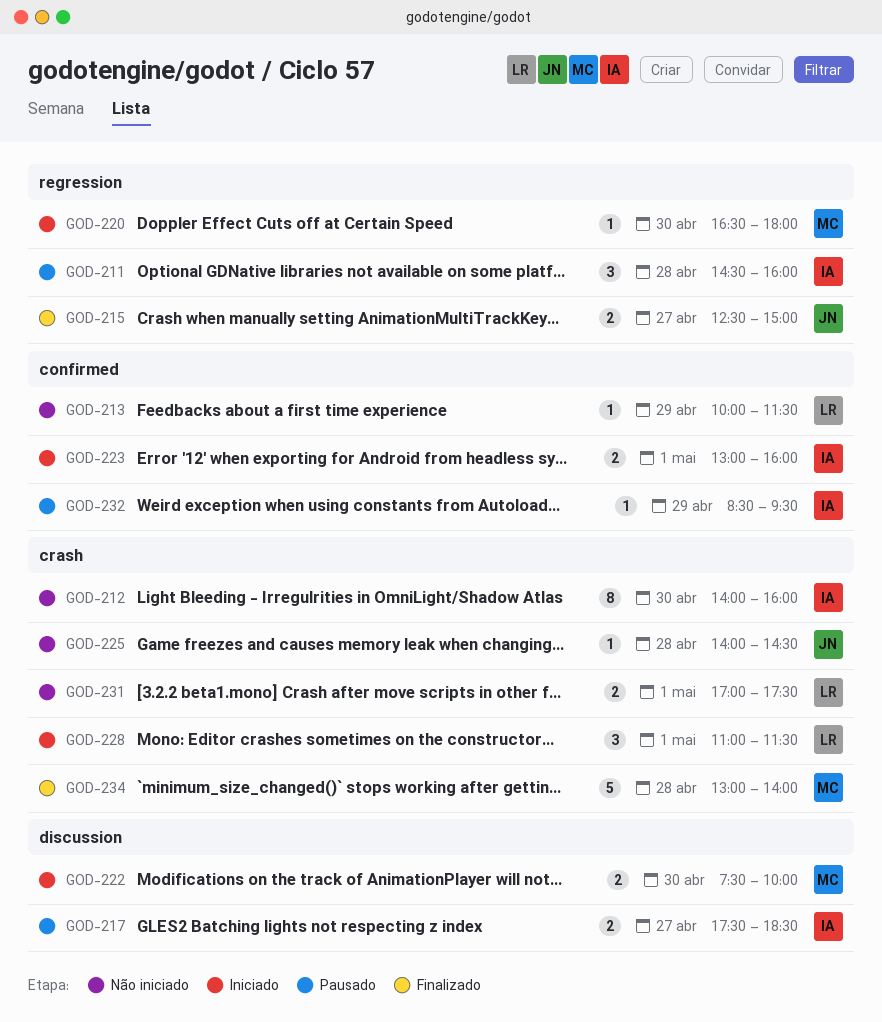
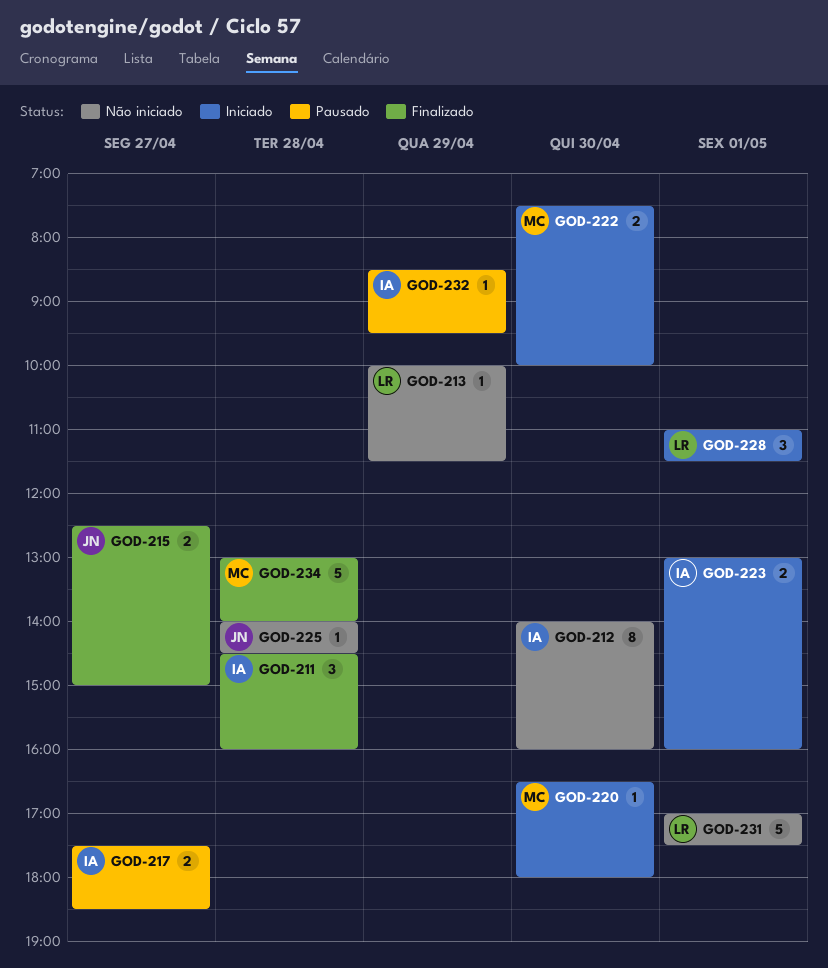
GOD-211, status: Pausado -> Finalizado
GOD-231, estimate: 2 -> 5

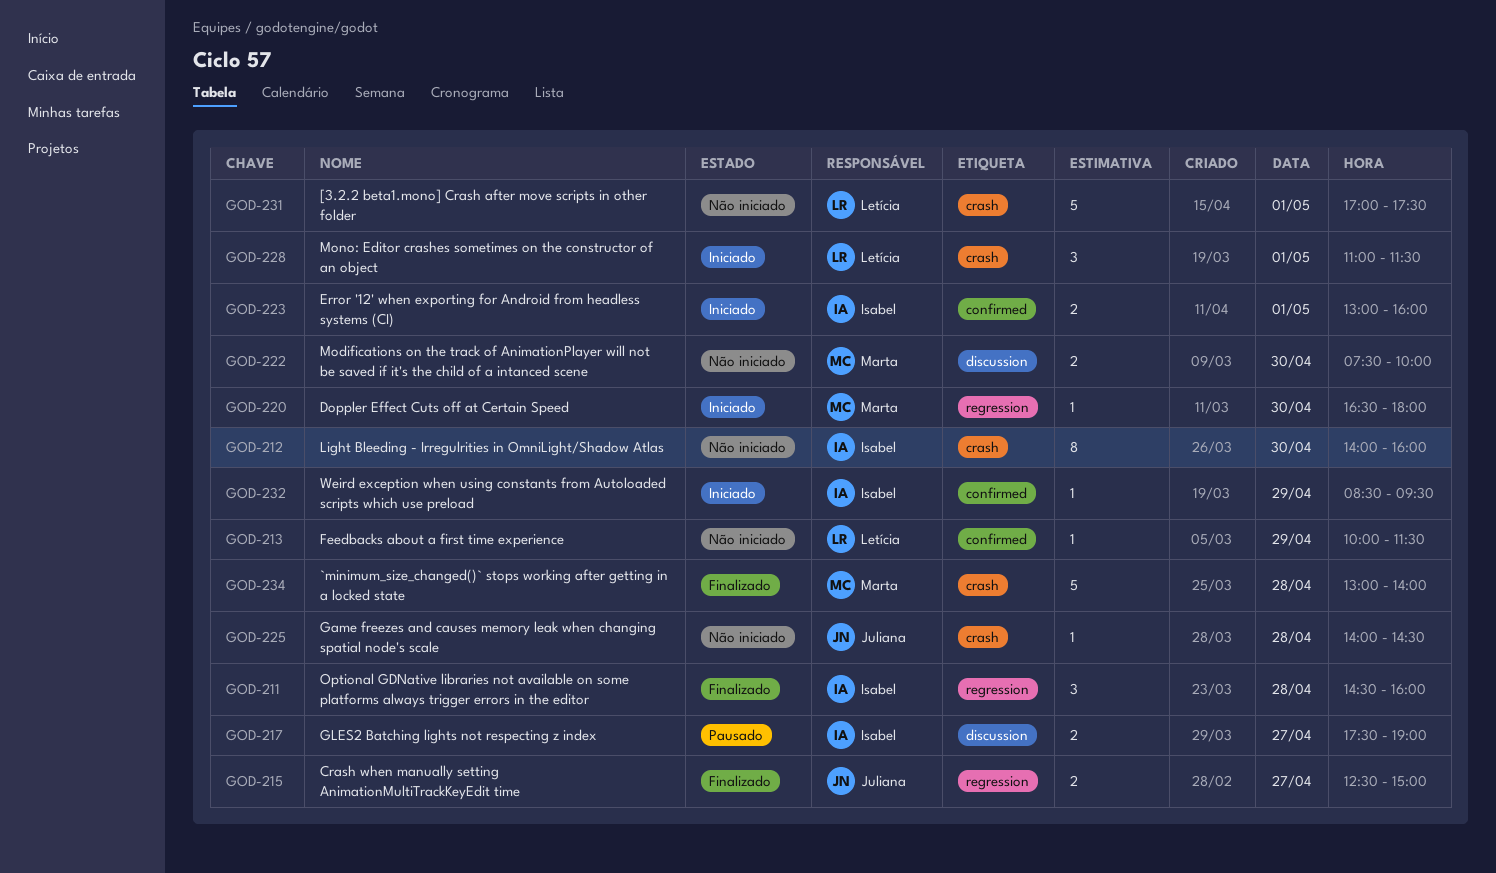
GOD-217, ends: 18:30 -> 19:00
GOD-222, status: Iniciado -> Não iniciado
GOD-232, status: Pausado -> Iniciado

